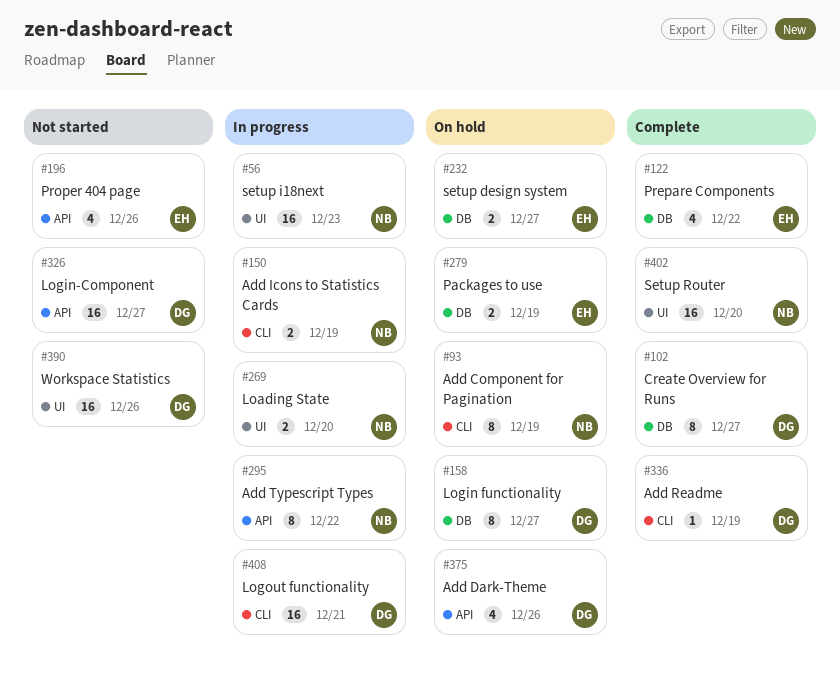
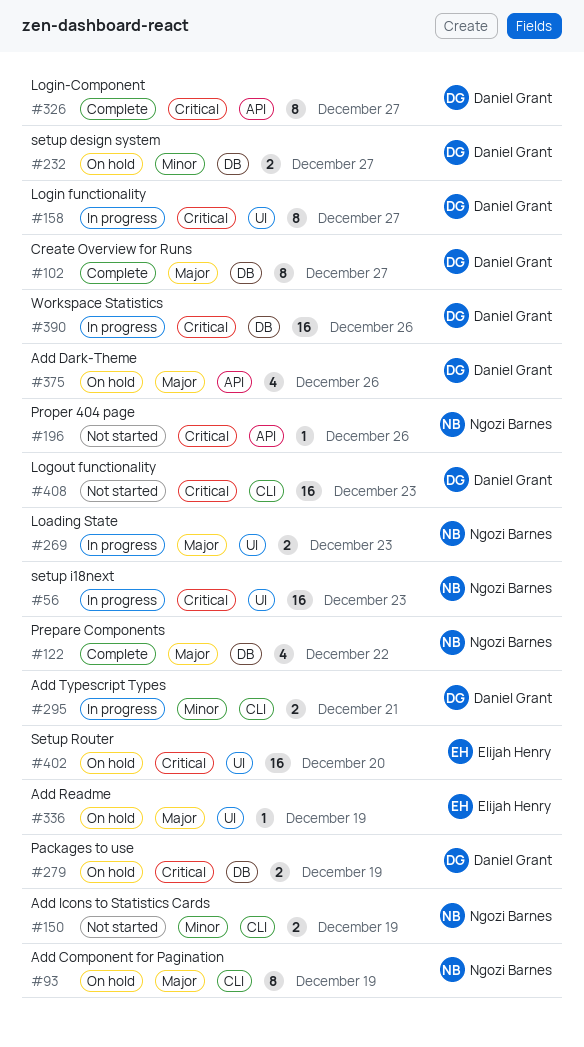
#122, owner: Elijah Henry -> Ngozi Barnes
#150, status: In progress -> Not started
#158, status: On hold -> In progress
#158, label: DB -> UI
#196, owner: Elijah Henry -> Ngozi Barnes
#196, estimate: 4 -> 1
#232, owner: Elijah Henry -> Daniel Grant
#269, due: Dec 20 -> Dec 23
#279, owner: Elijah Henry -> Daniel Grant
#295, owner: Ngozi Barnes -> Daniel Grant
#295, label: API -> CLI
#295, estimate: 8 -> 2
#295, due: Dec 22 -> Dec 21
#326, status: Not started -> Complete
#326, estimate: 16 -> 8
#336, status: Complete -> On hold
#336, owner: Daniel Grant -> Elijah Henry
#336, label: CLI -> UI
#390, status: Not started -> In progress
#390, label: UI -> DB
#402, status: Complete -> On hold
#402, owner: Ngozi Barnes -> Elijah Henry
#408, status: In progress -> Not started
#408, due: Dec 21 -> Dec 23

